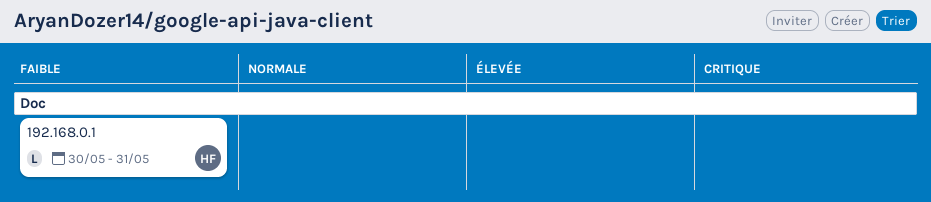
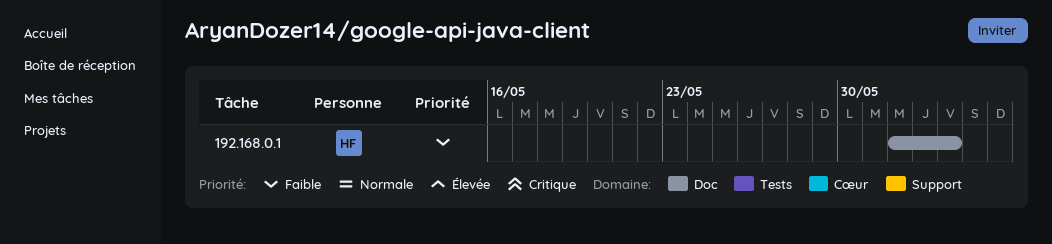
192.168.0.1, start: May 30 -> Jun 1
192.168.0.1, due: May 31 -> Jun 3

